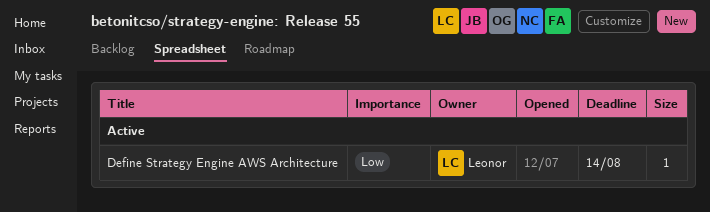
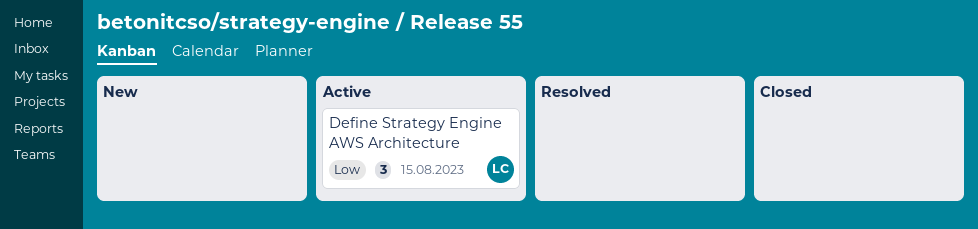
Define Strategy Engine AWS Architecture, estimate: 1 -> 3
Define Strategy Engine AWS Architecture, due: Aug 14 -> Aug 15

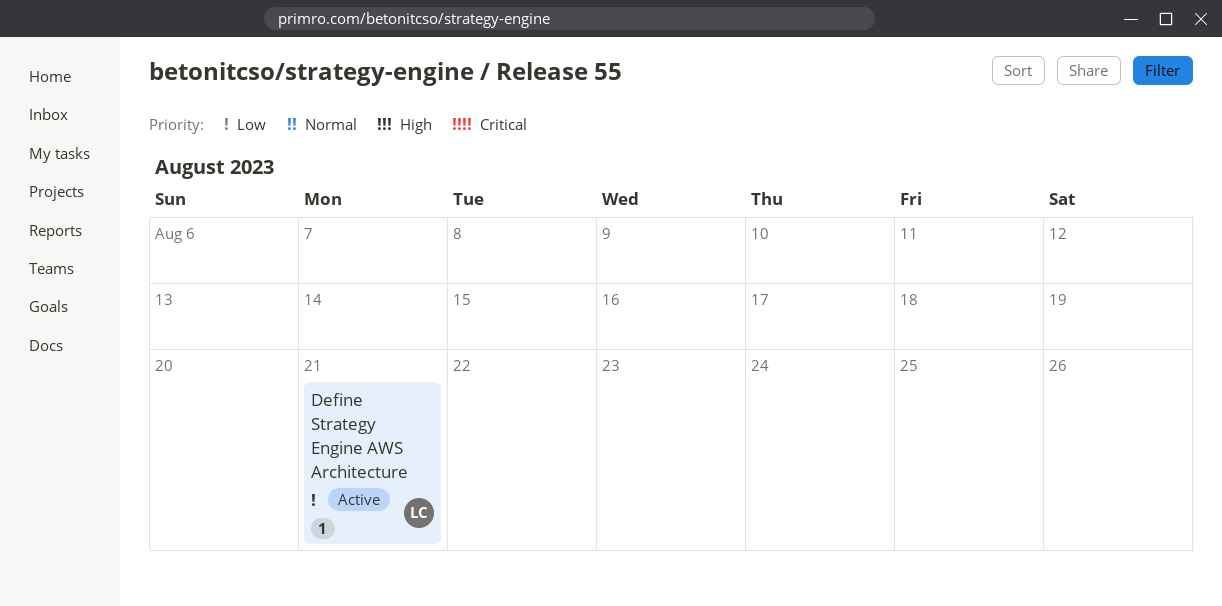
Define Strategy Engine AWS Architecture, estimate: 3 -> 1
Define Strategy Engine AWS Architecture, due: Aug 15 -> Aug 21

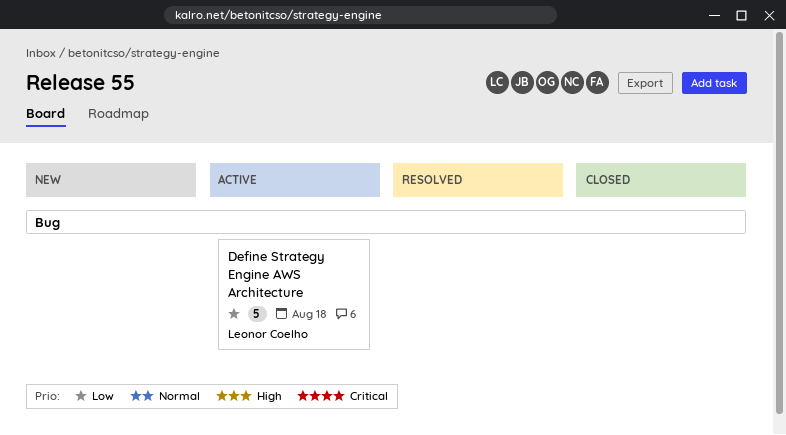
Define Strategy Engine AWS Architecture, estimate: 1 -> 5
Define Strategy Engine AWS Architecture, due: Aug 21 -> Aug 18

